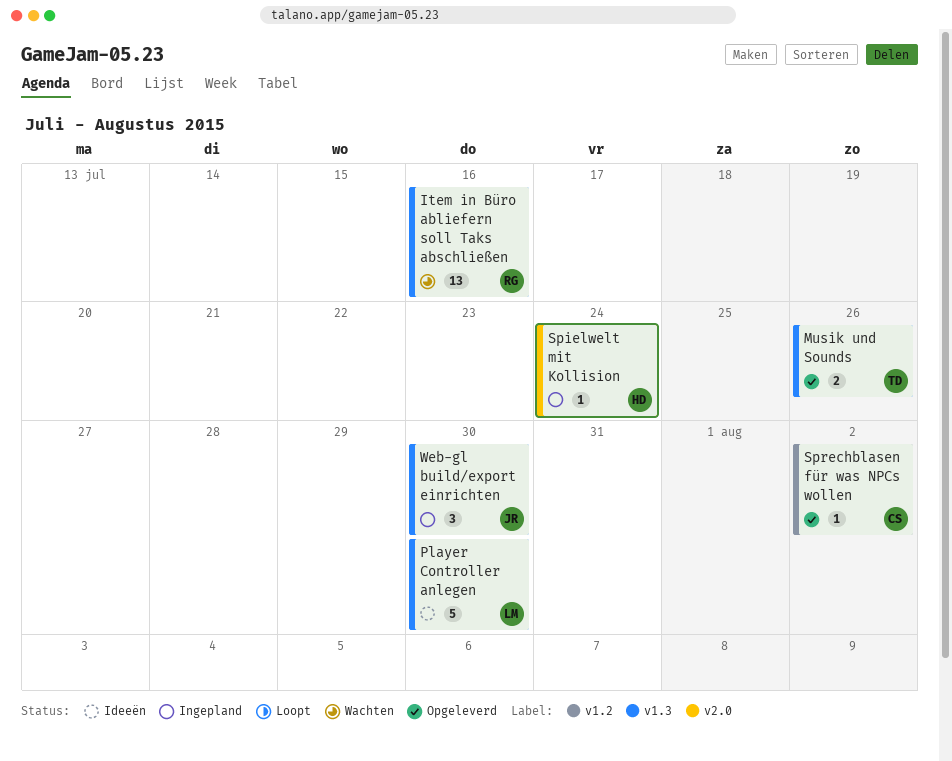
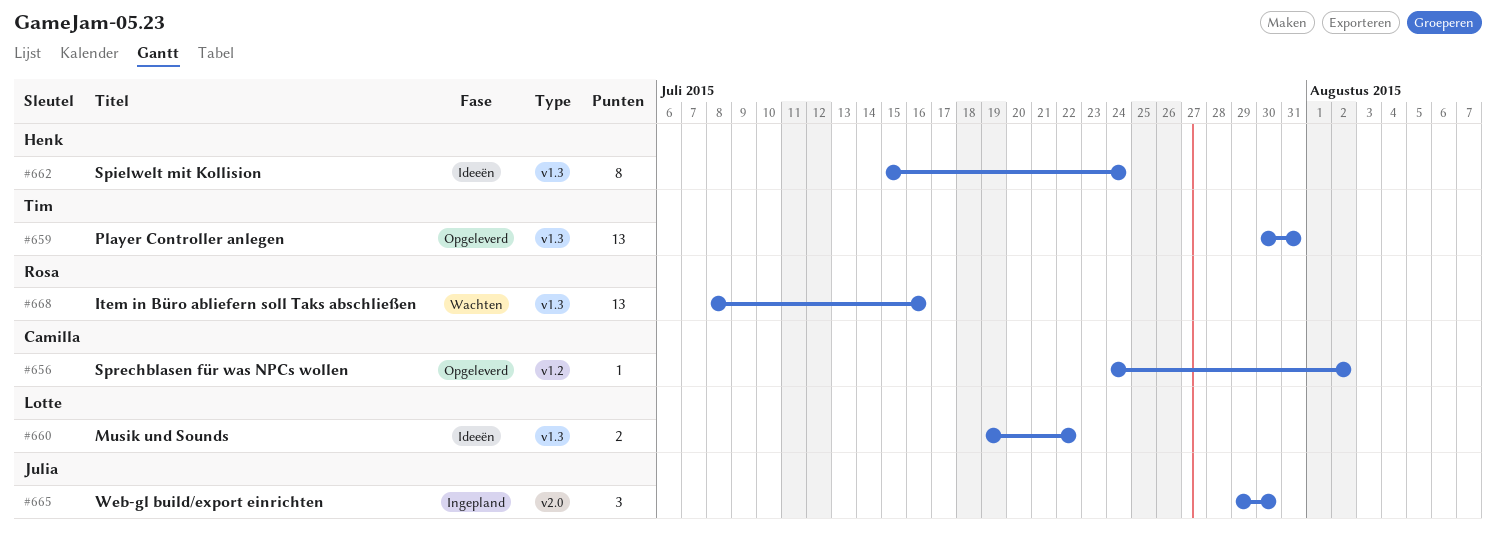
Musik und Sounds, status: Opgeleverd -> Ideeën
Musik und Sounds, owner: Tim -> Lotte
Musik und Sounds, due: Jul 26 -> Jul 22
Player Controller anlegen, status: Ideeën -> Opgeleverd
Player Controller anlegen, owner: Lotte -> Tim
Player Controller anlegen, estimate: 5 -> 13
Player Controller anlegen, due: Jul 30 -> Jul 31
Spielwelt mit Kollision, status: Ingepland -> Ideeën
Spielwelt mit Kollision, label: v2.0 -> v1.3
Spielwelt mit Kollision, estimate: 1 -> 8
Web-gl build/export einrichten, label: v1.3 -> v2.0

